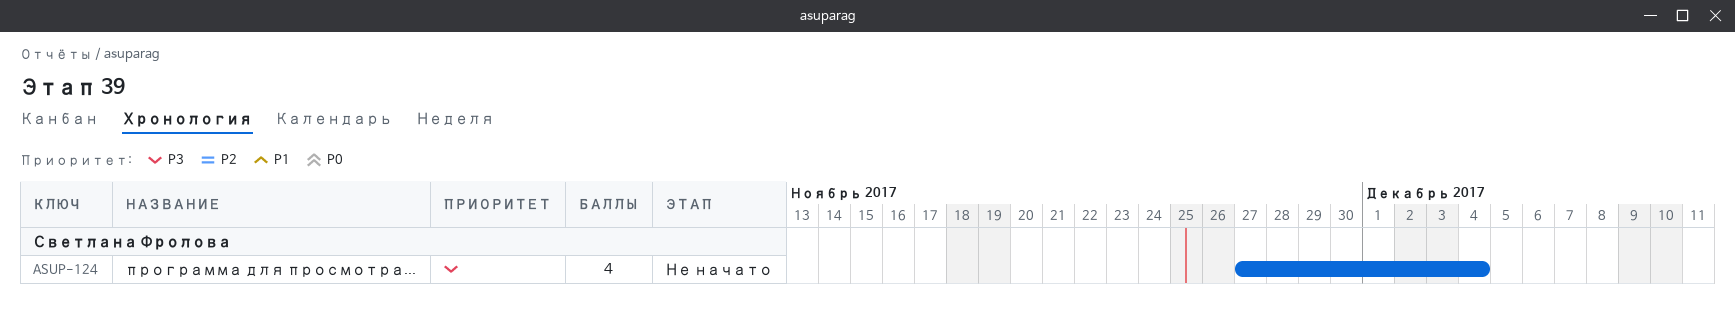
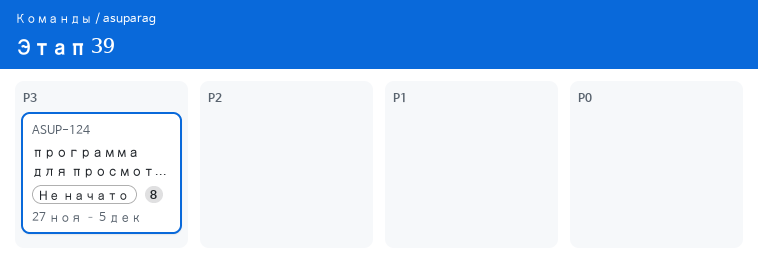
ASUP-124, estimate: 4 -> 8
ASUP-124, due: Dec 4 -> Dec 5

